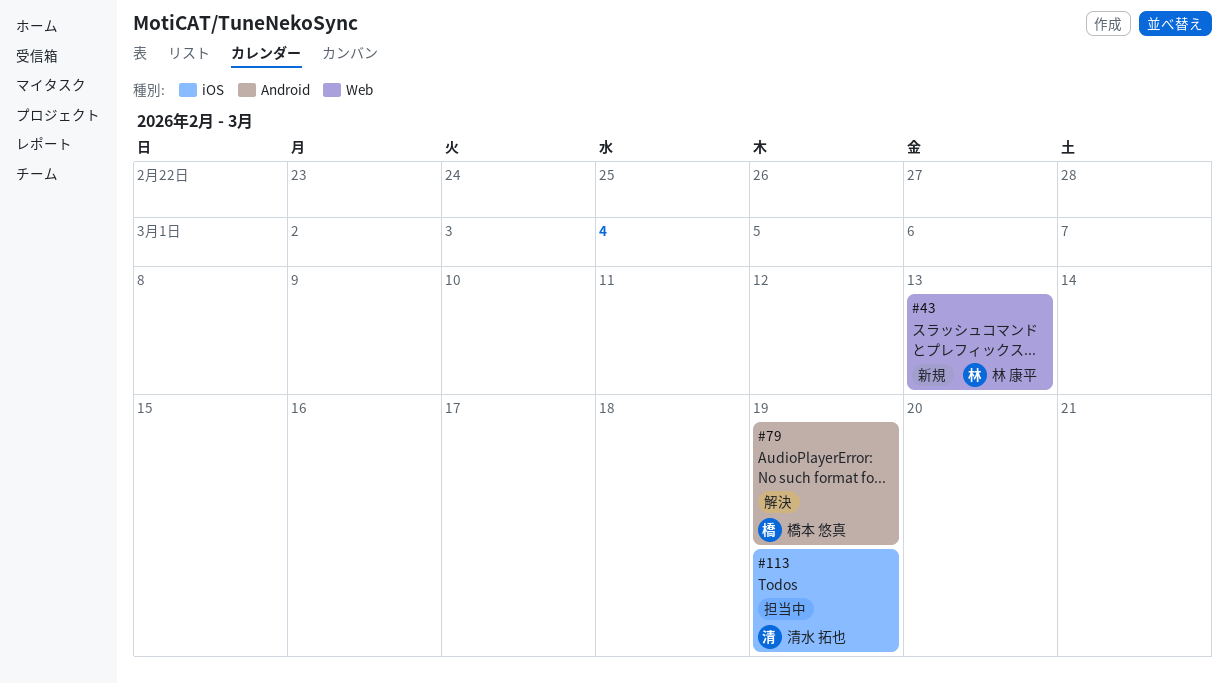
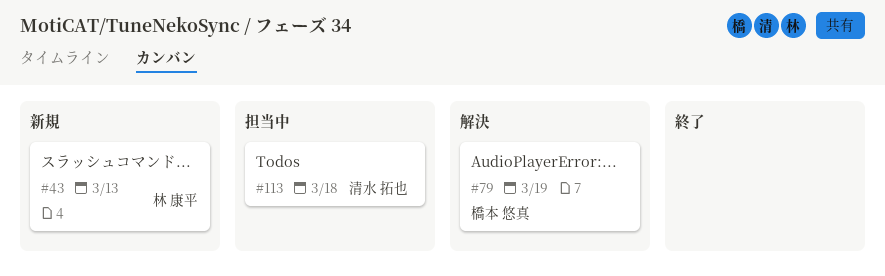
#113, due: Mar 19 -> Mar 18

